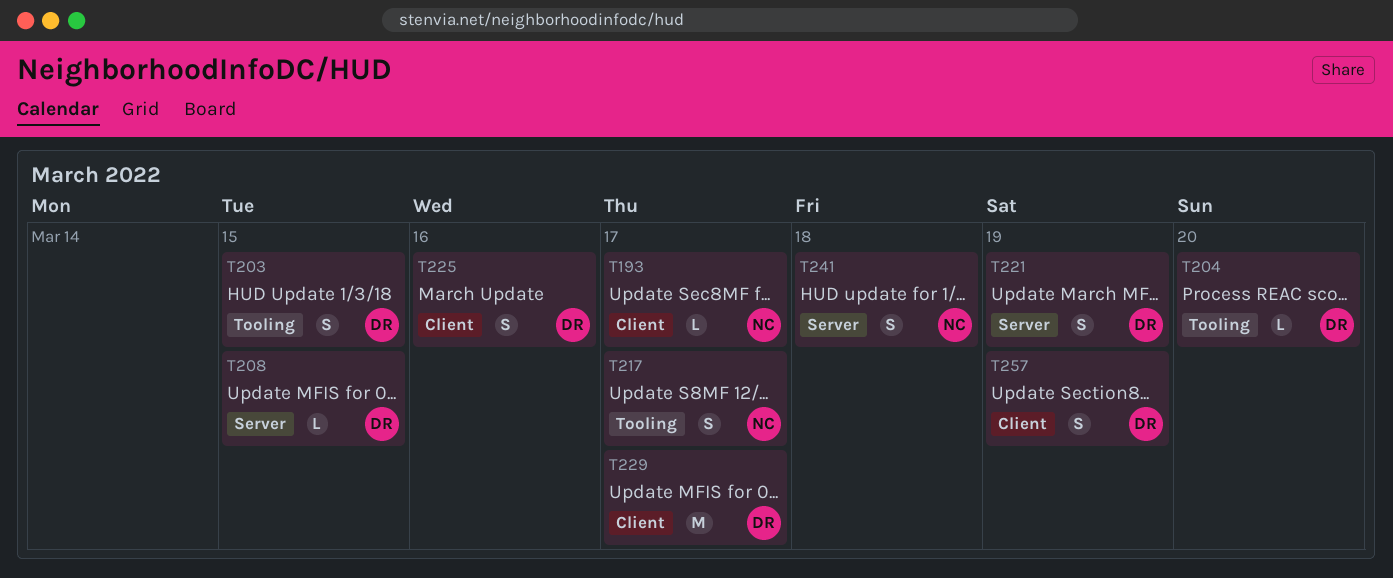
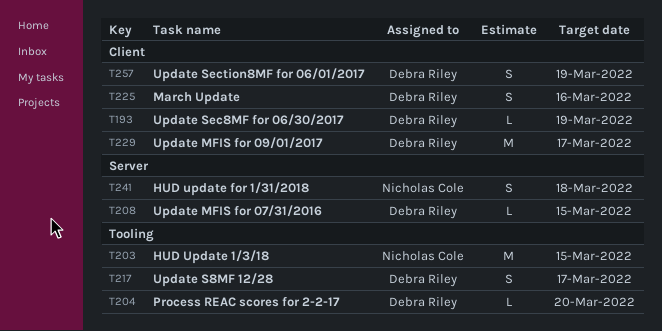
T193, owner: Nicholas Cole -> Debra Riley
T193, due: Mar 17 -> Mar 19
T203, owner: Debra Riley -> Nicholas Cole
T203, estimate: S -> M
T217, owner: Nicholas Cole -> Debra Riley
T221: present -> none

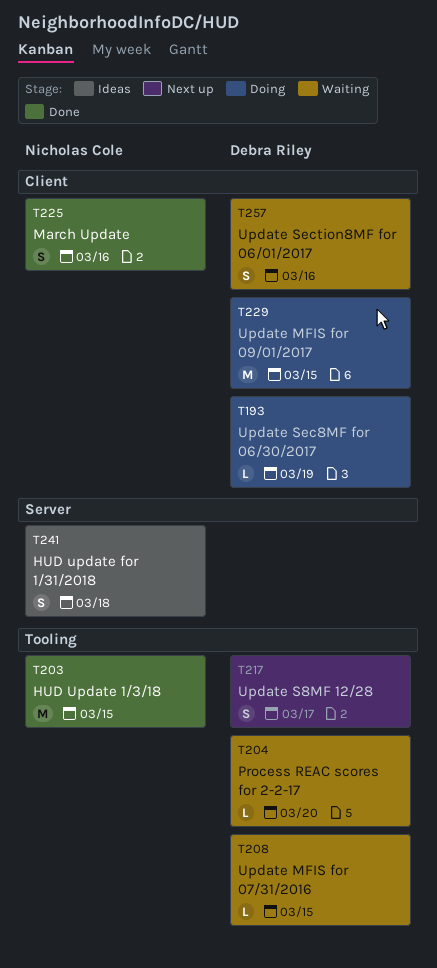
T208, label: Server -> Tooling
T225, owner: Debra Riley -> Nicholas Cole
T229, due: Mar 17 -> Mar 15
T257, due: Mar 19 -> Mar 16

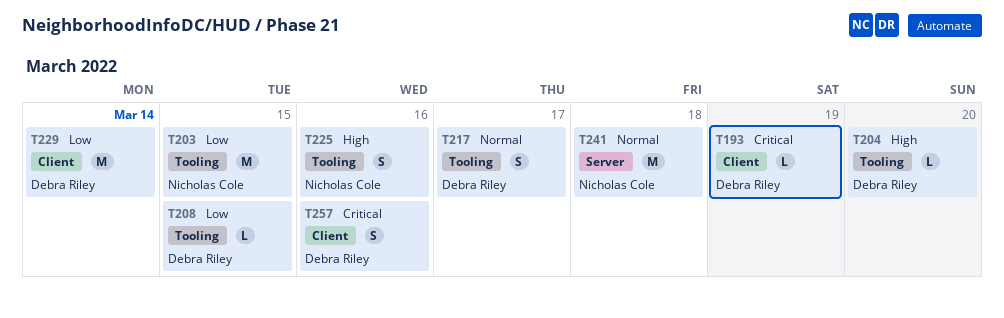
T225, label: Client -> Tooling
T229, due: Mar 15 -> Mar 14
T241, estimate: S -> M

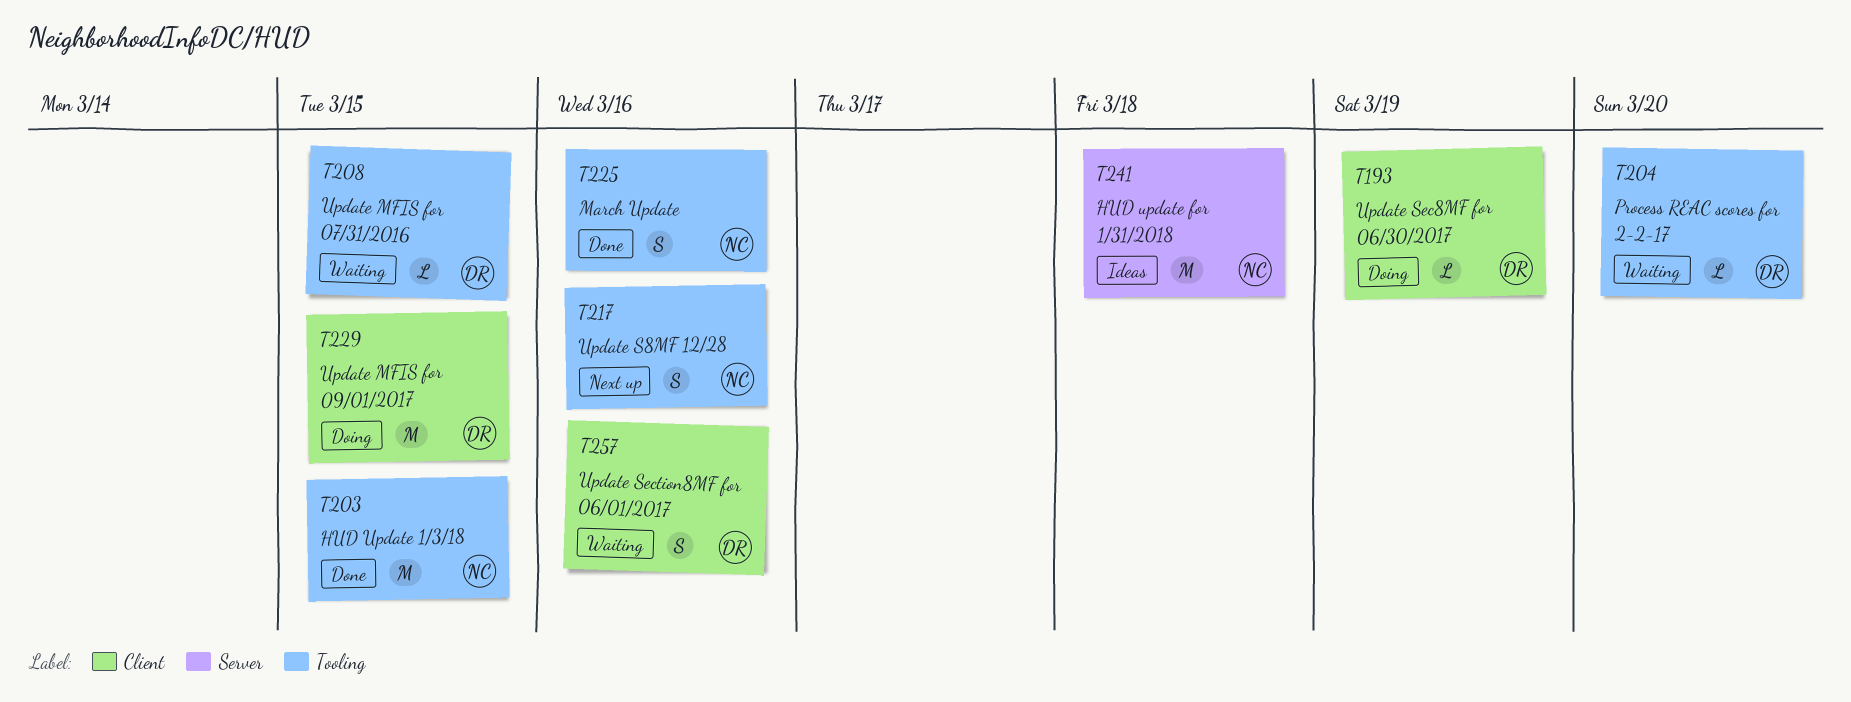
T217, owner: Debra Riley -> Nicholas Cole
T217, due: Mar 17 -> Mar 16
T229, due: Mar 14 -> Mar 15

